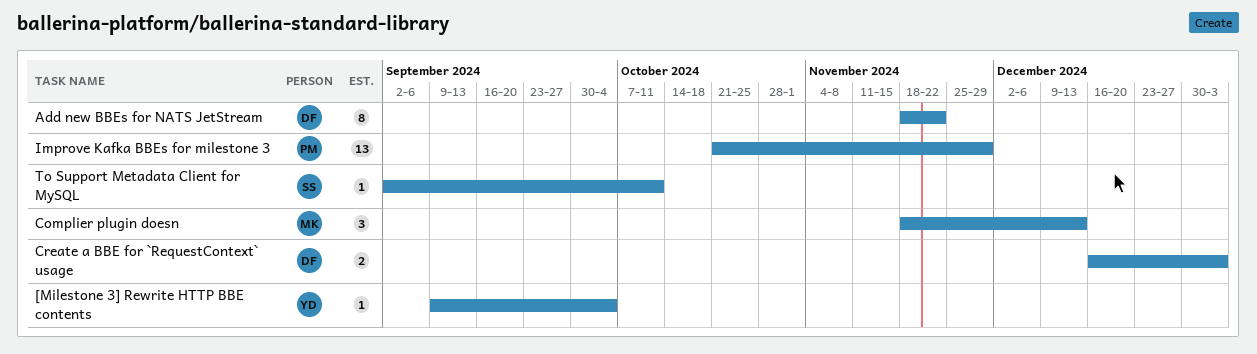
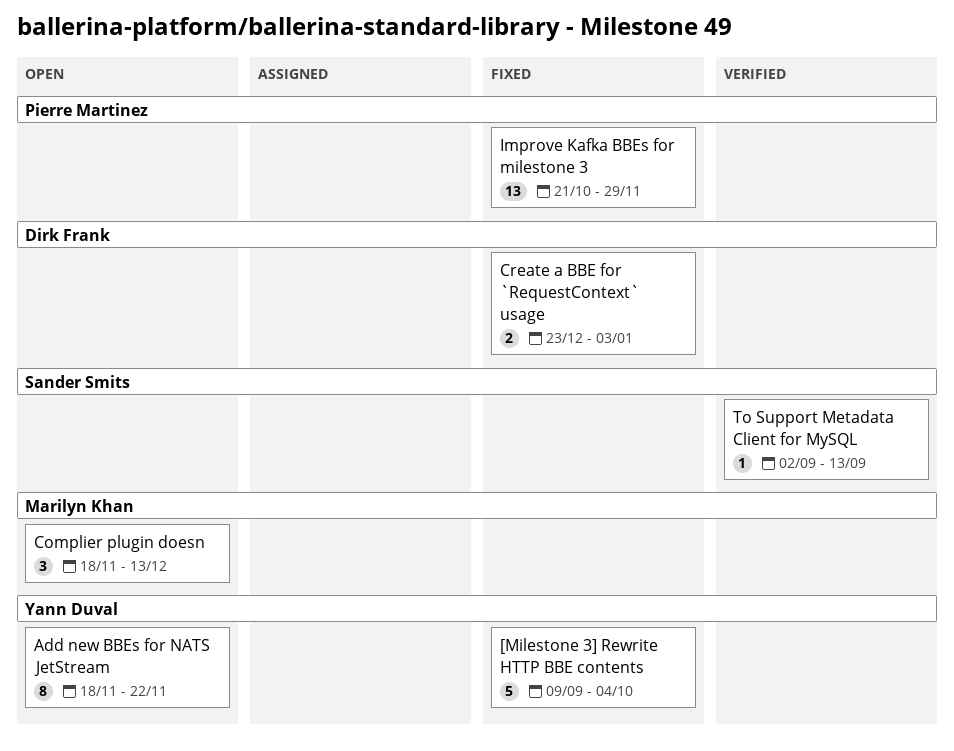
[Milestone 3] Rewrite HTTP BBE contents, estimate: 1 -> 5
Add new BBEs for NATS JetStream, owner: Dirk Frank -> Yann Duval
Create a BBE for `RequestContext` usage, start: Dec 16 -> Dec 23
To Support Metadata Client for MySQL, due: Oct 11 -> Sep 13

